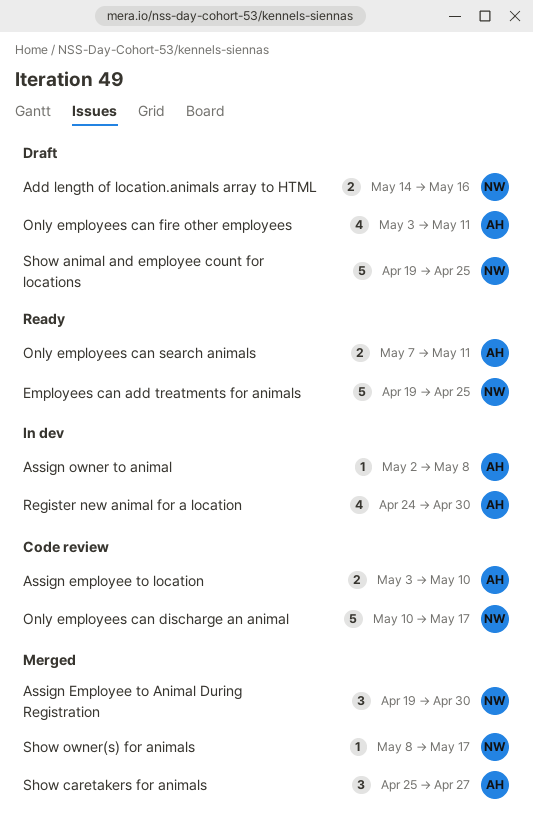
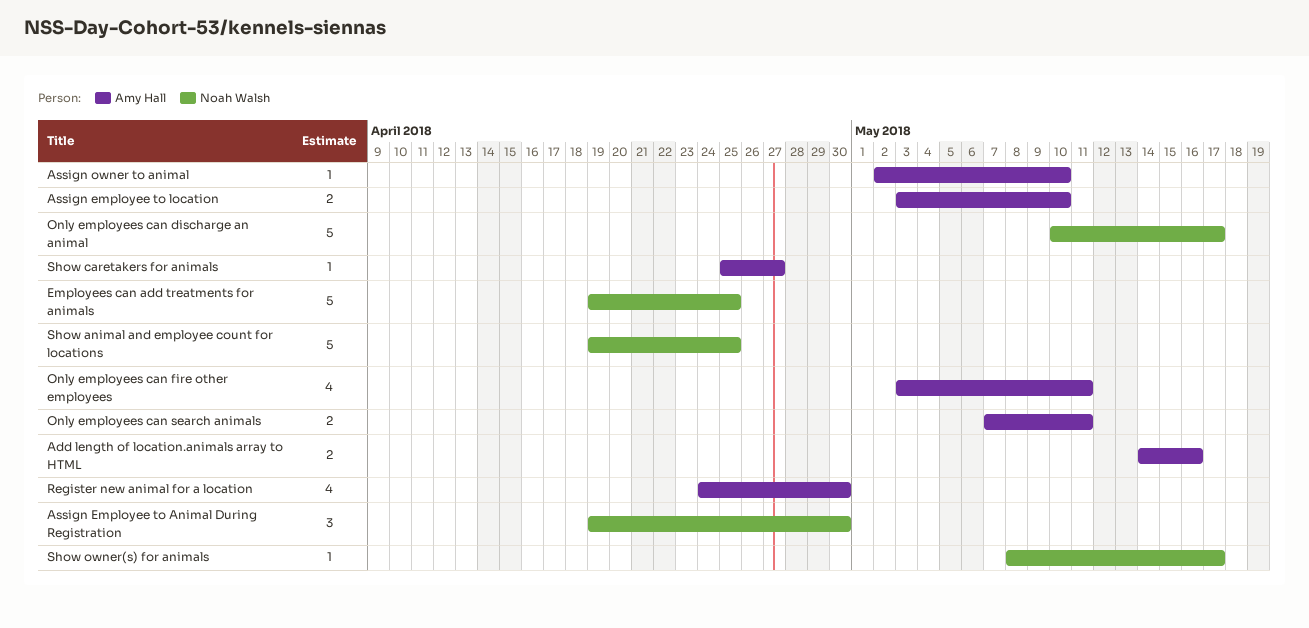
Add length of location.animals array to HTML, owner: Noah Walsh -> Amy Hall
Assign owner to animal, due: May 8 -> May 10
Show caretakers for animals, estimate: 3 -> 1

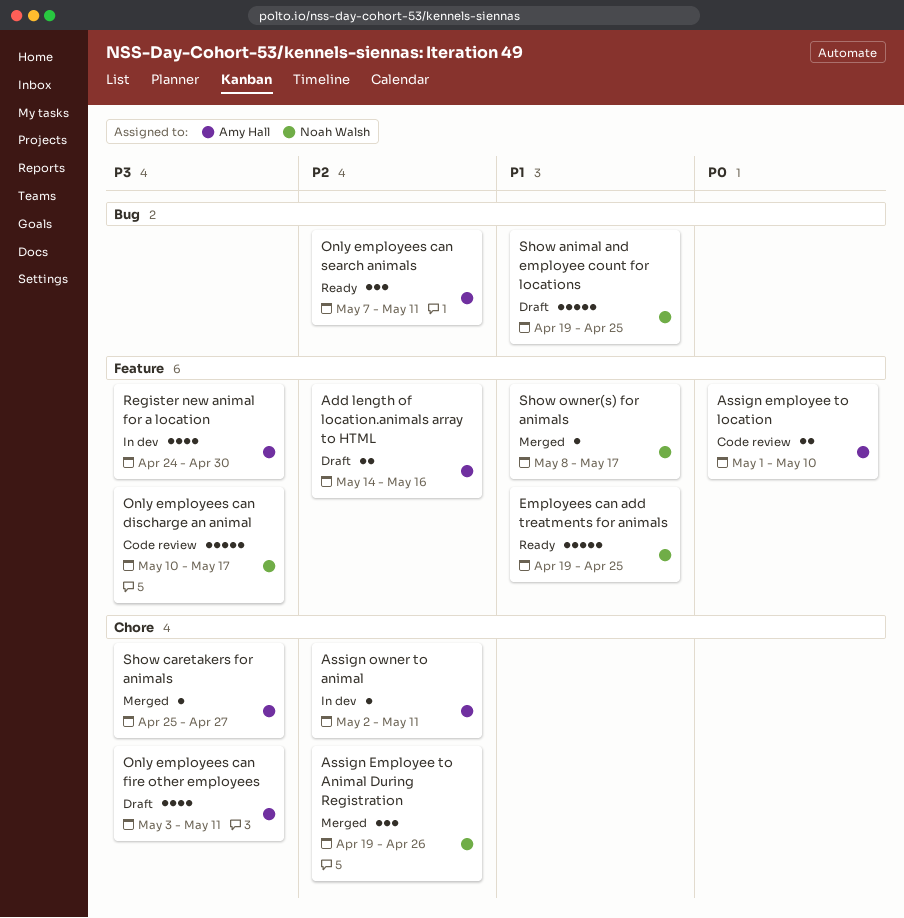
Assign Employee to Animal During Registration, due: Apr 30 -> Apr 26
Assign employee to location, start: May 3 -> May 1
Assign owner to animal, due: May 10 -> May 11
Only employees can search animals, estimate: 2 -> 3

